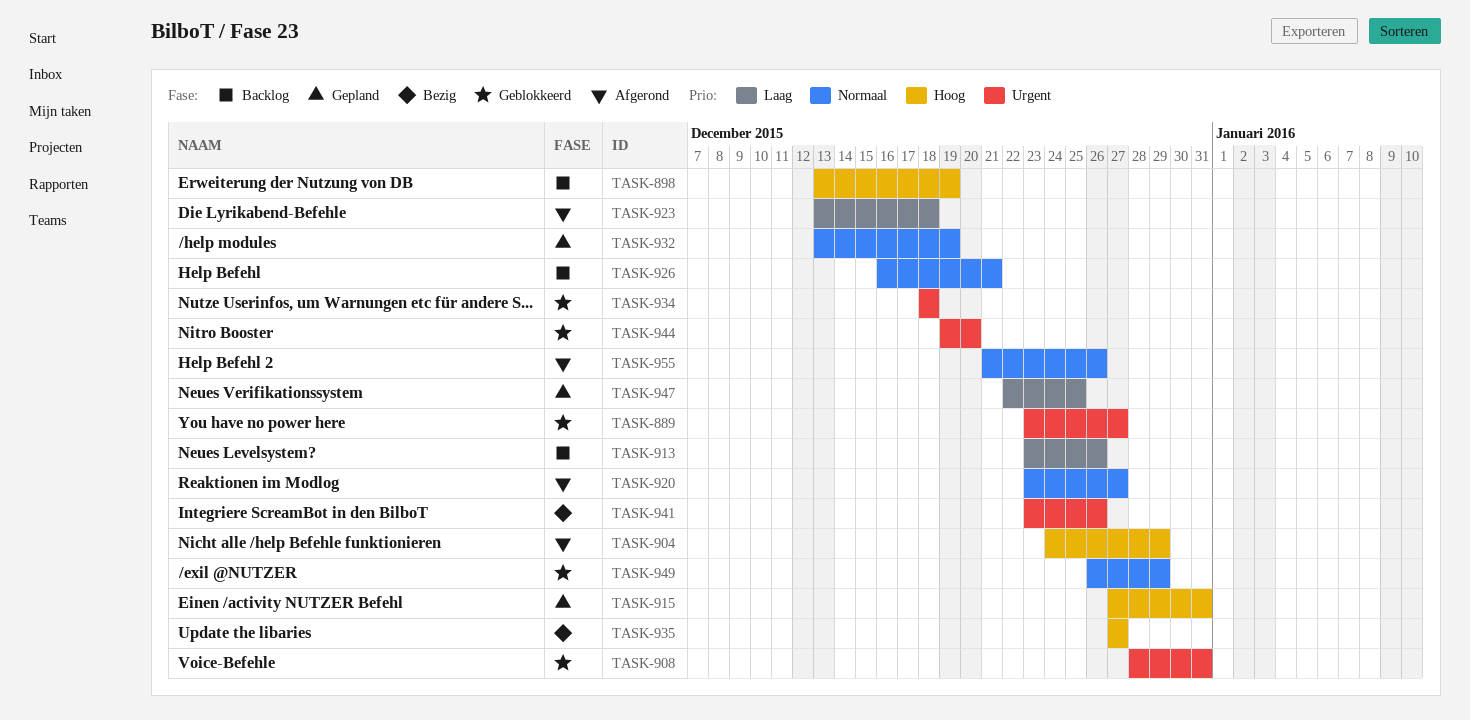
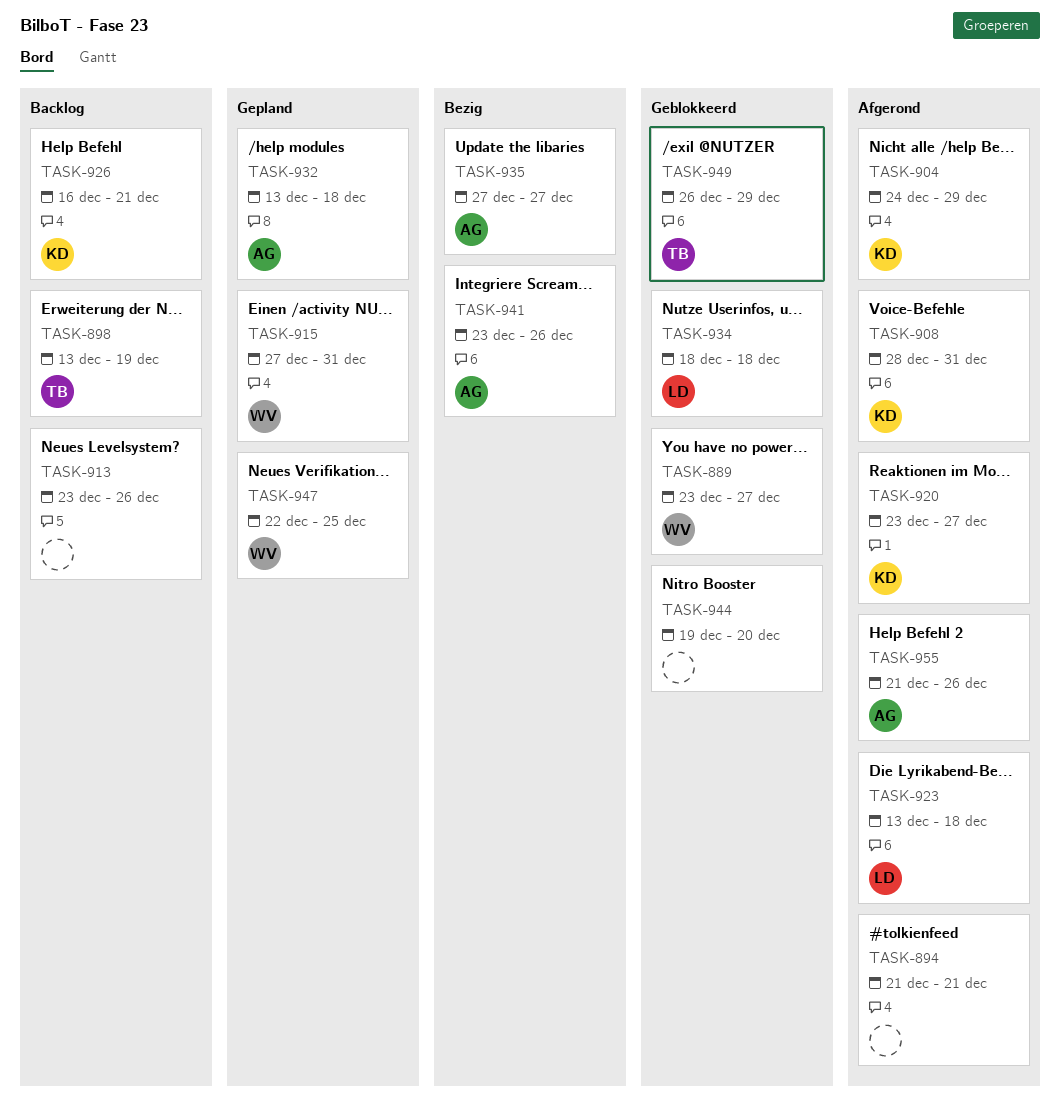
TASK-894: none -> present
TASK-908, status: Geblokkeerd -> Afgerond
TASK-932, due: Dec 19 -> Dec 18

